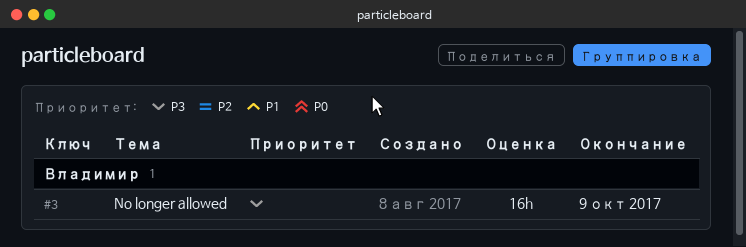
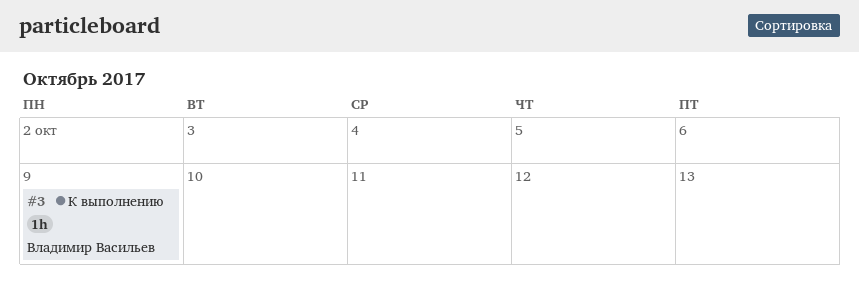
#3, estimate: 16h -> 1h

